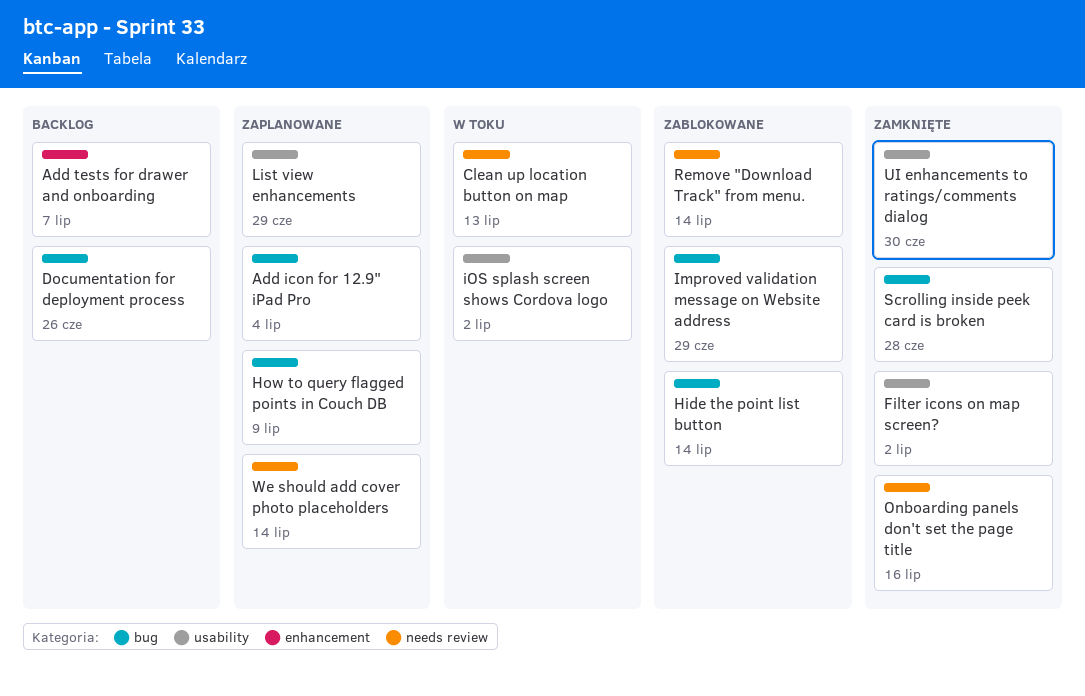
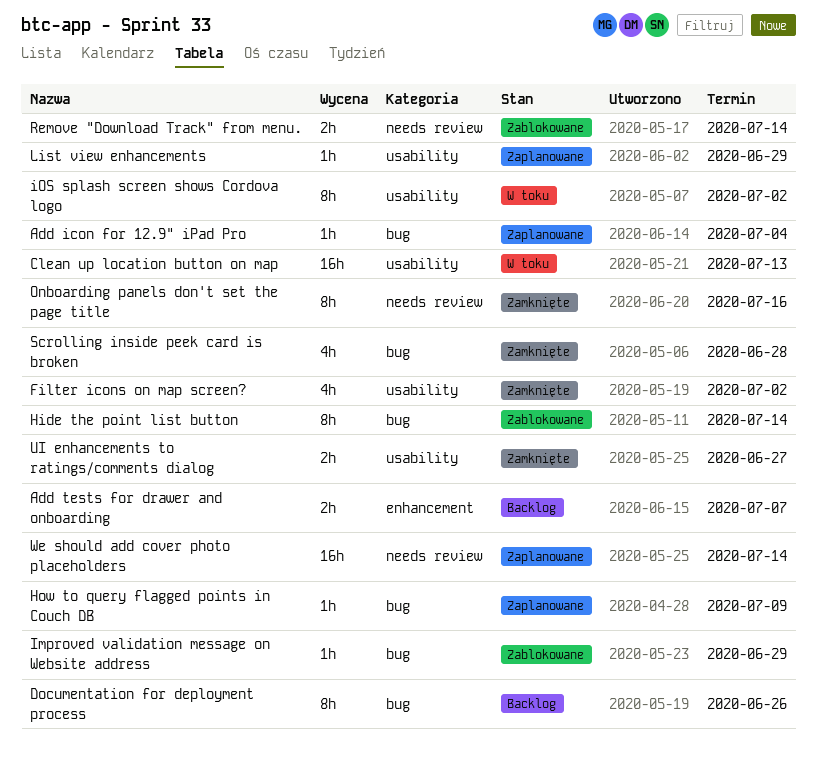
Clean up location button on map, label: needs review -> usability
UI enhancements to ratings/comments dialog, due: Jun 30 -> Jun 27

